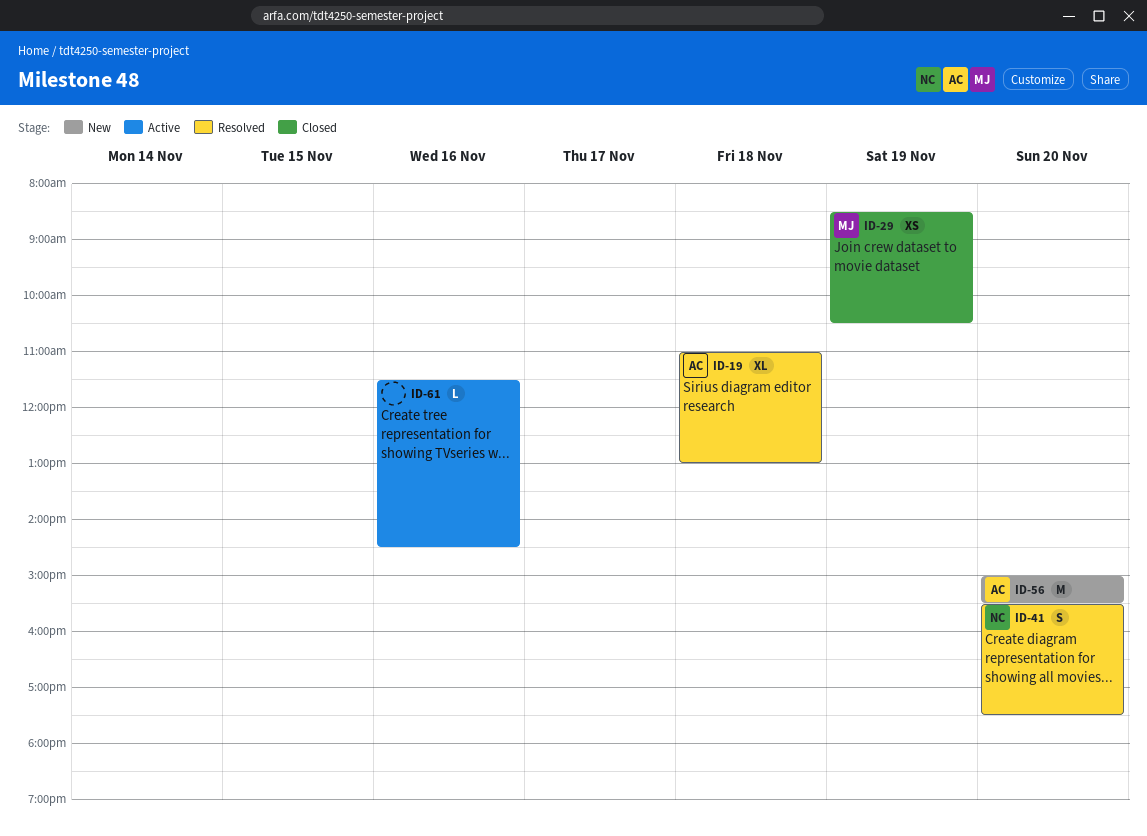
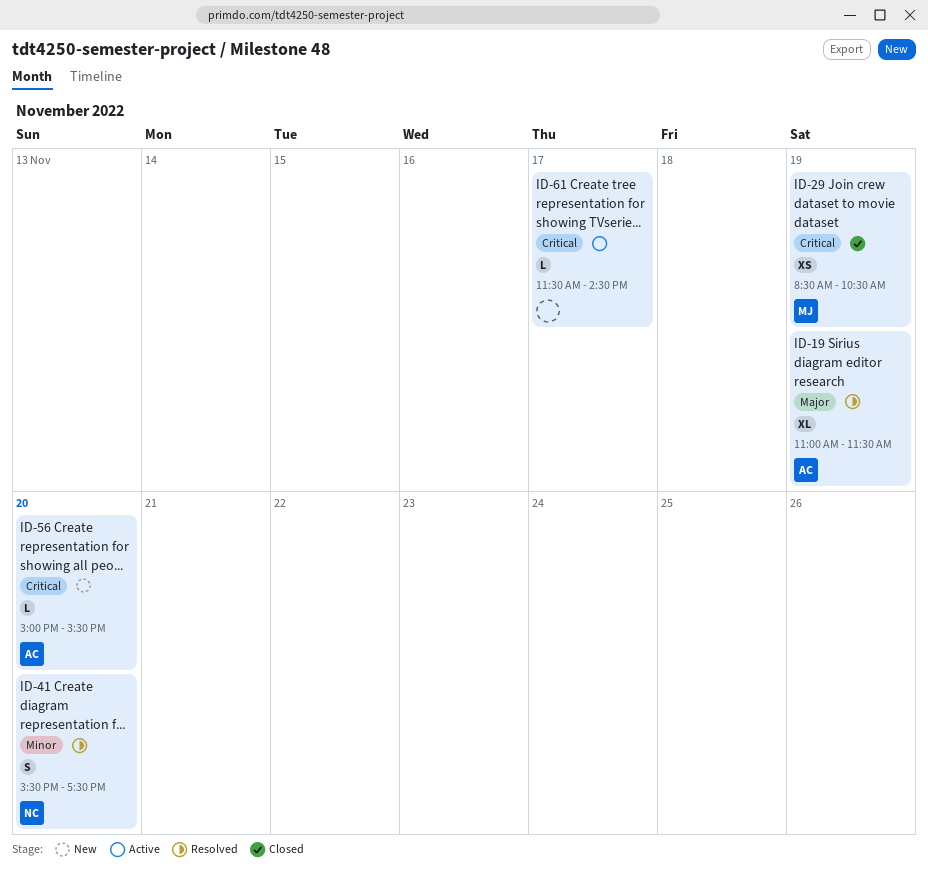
ID-19, day: Nov 18 -> Nov 19
ID-19, ends: 13:00 -> 11:30
ID-56, estimate: M -> L
ID-61, day: Nov 16 -> Nov 17

